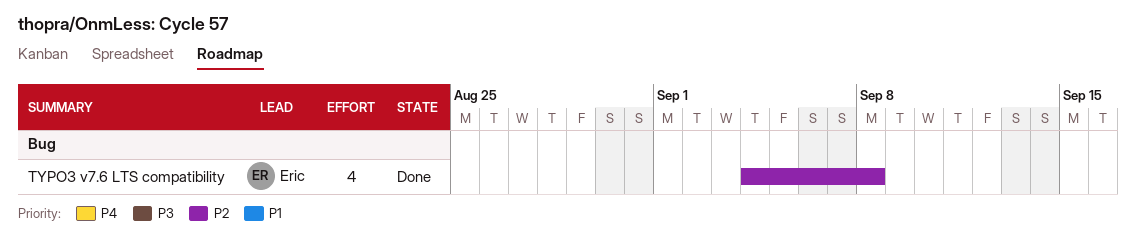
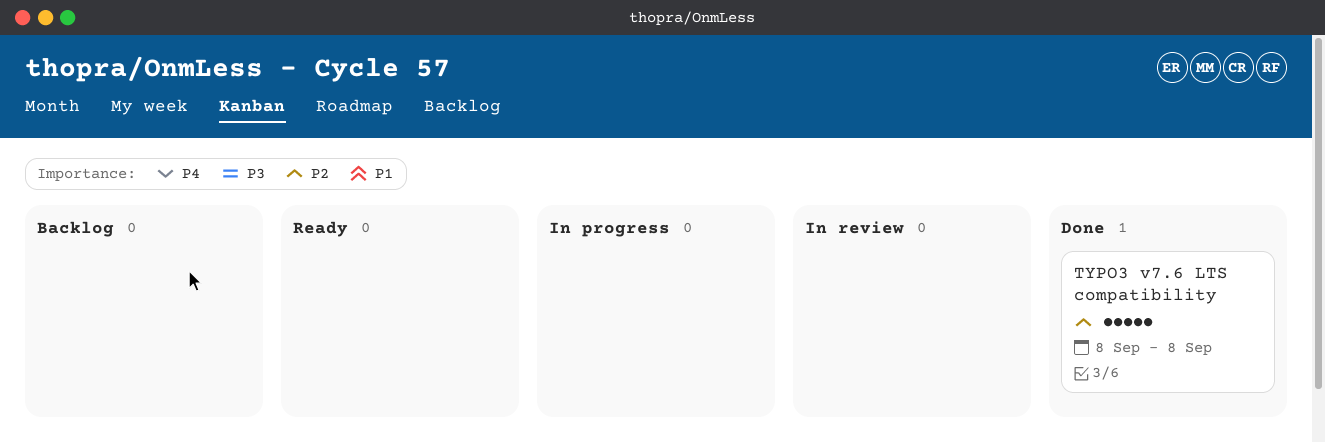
TYPO3 v7.6 LTS compatibility, estimate: 4 -> 5
TYPO3 v7.6 LTS compatibility, start: Sep 4 -> Sep 8

